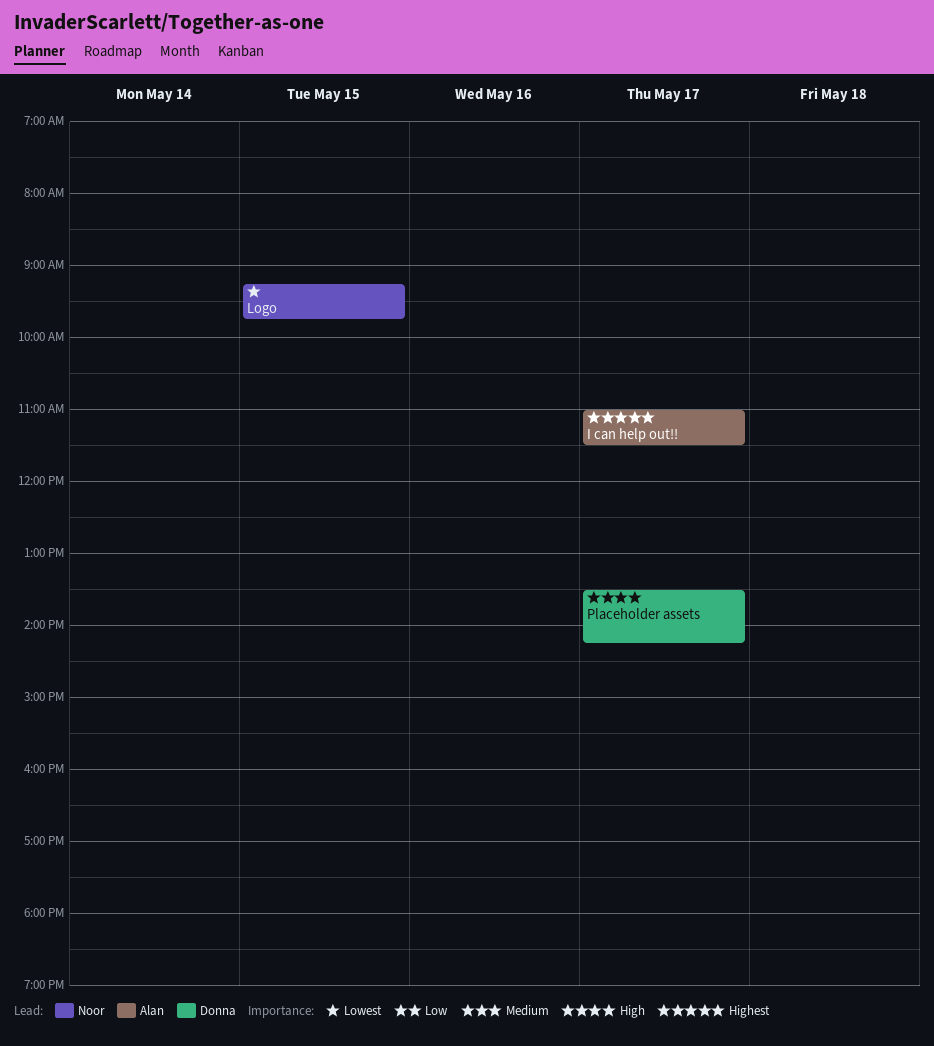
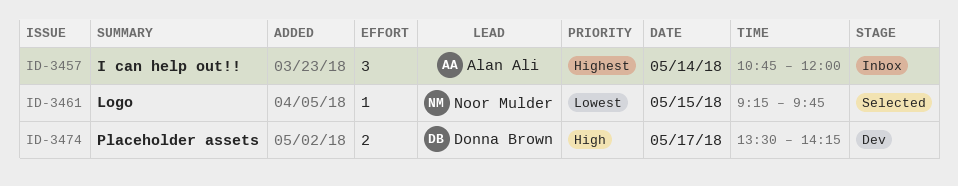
I can help out!!, day: May 17 -> May 14
I can help out!!, begins: 11:00 -> 10:45
I can help out!!, ends: 11:30 -> 12:00

